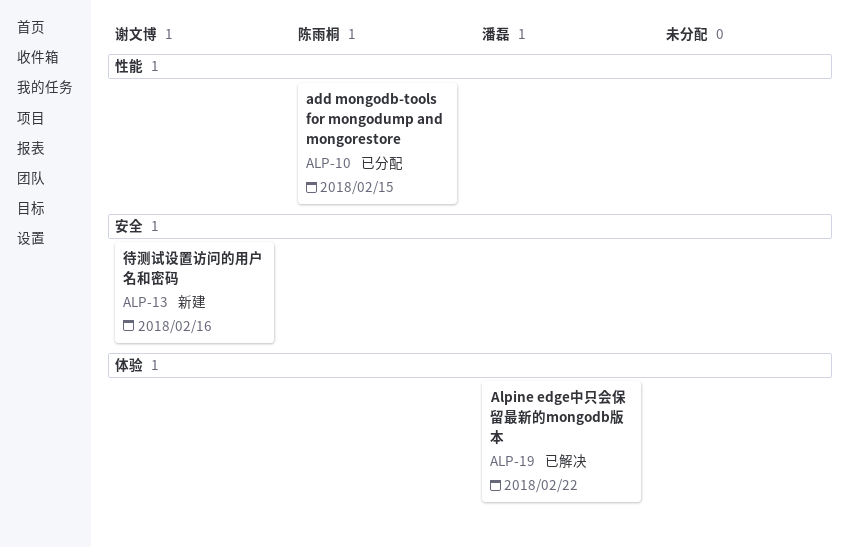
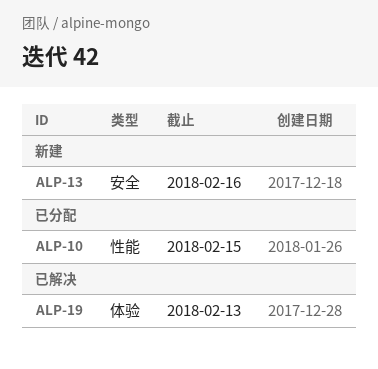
ALP-19, due: Feb 22 -> Feb 13

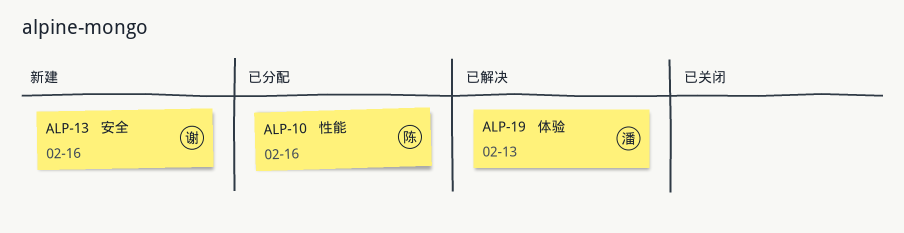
ALP-10, due: Feb 15 -> Feb 16

